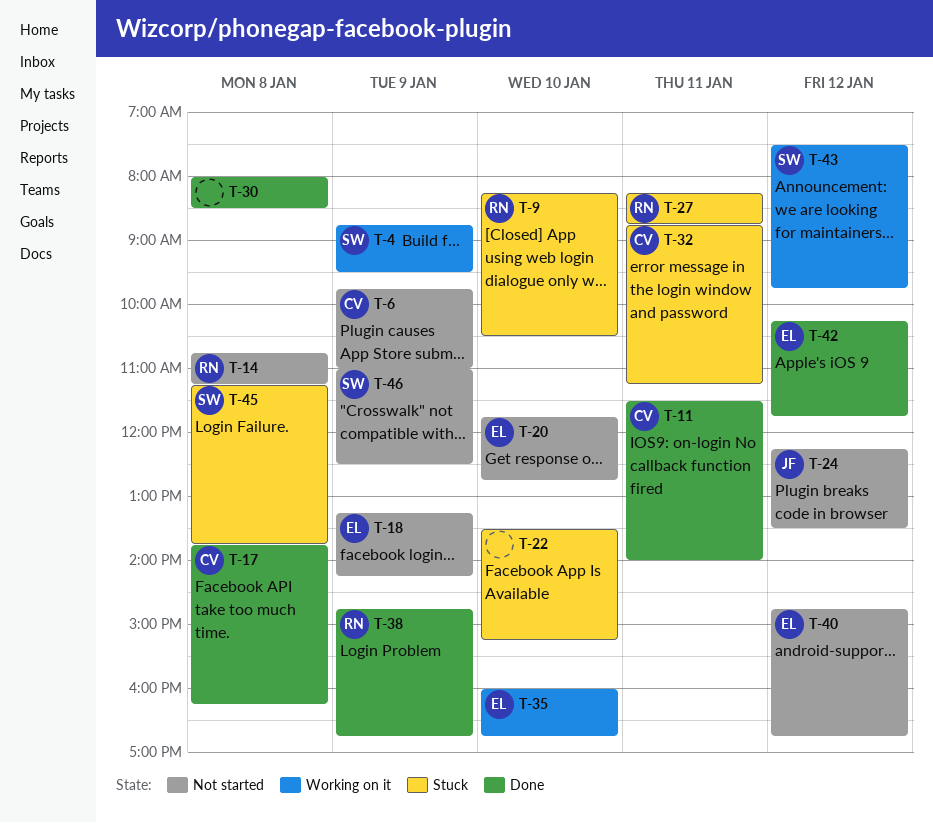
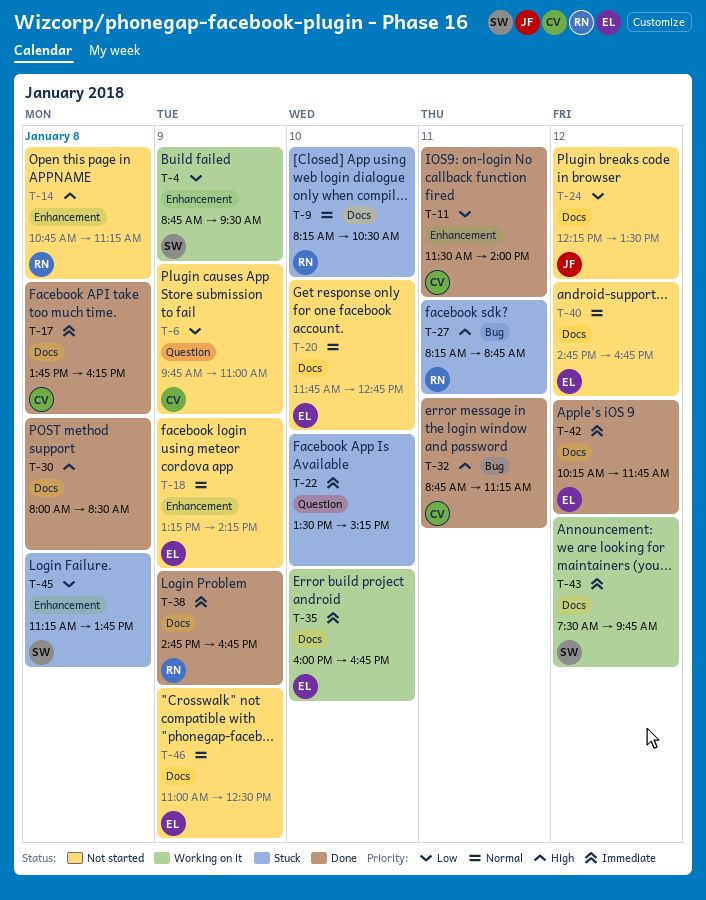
T-32, status: Stuck -> Done
T-46, owner: SW -> EL

